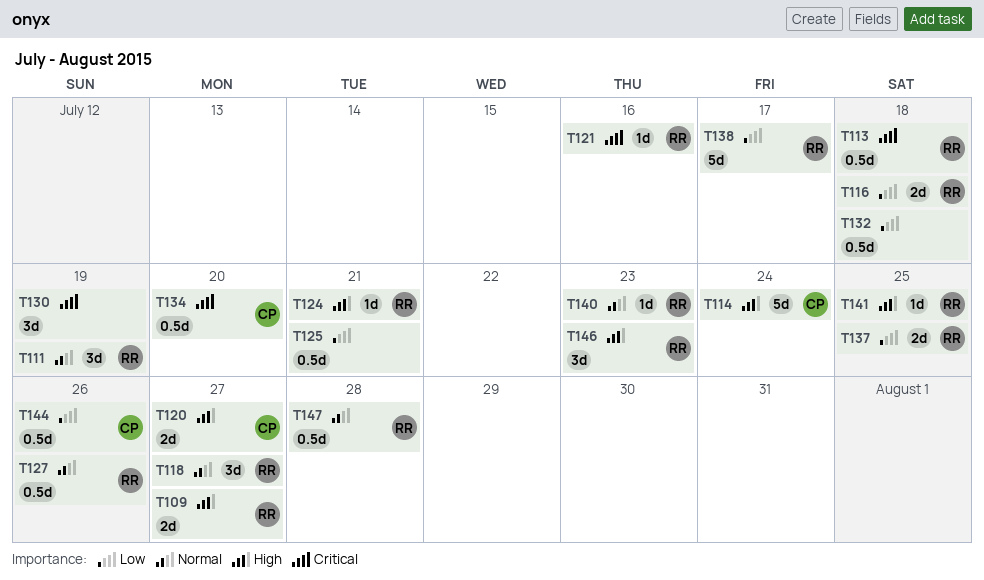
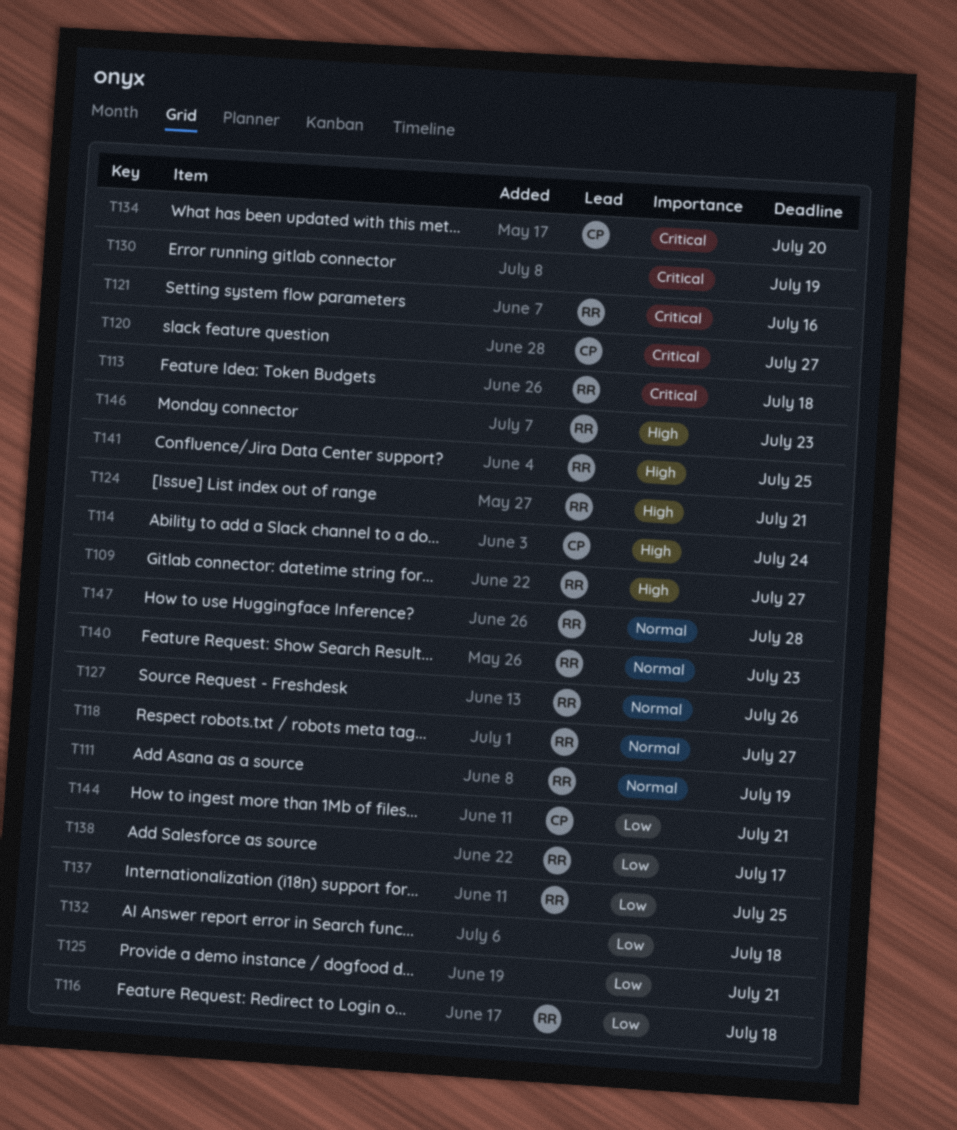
T120, priority: High -> Critical
T144, due: Jul 26 -> Jul 21

